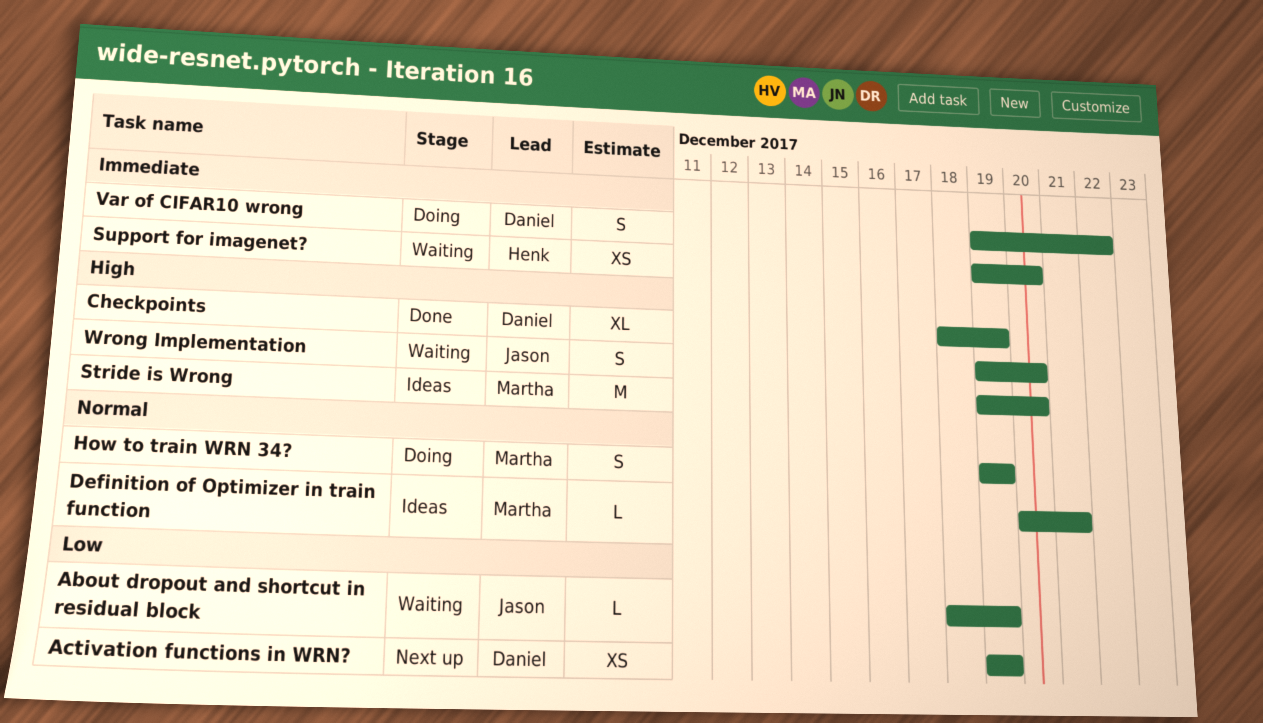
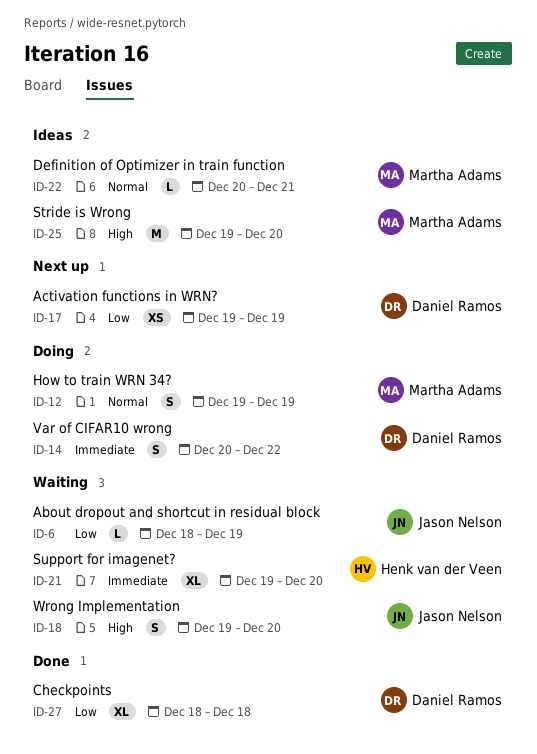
Checkpoints, priority: High -> Low
Checkpoints, due: Dec 19 -> Dec 18
Support for imagenet?, estimate: XS -> XL
Var of CIFAR10 wrong, start: Dec 19 -> Dec 20

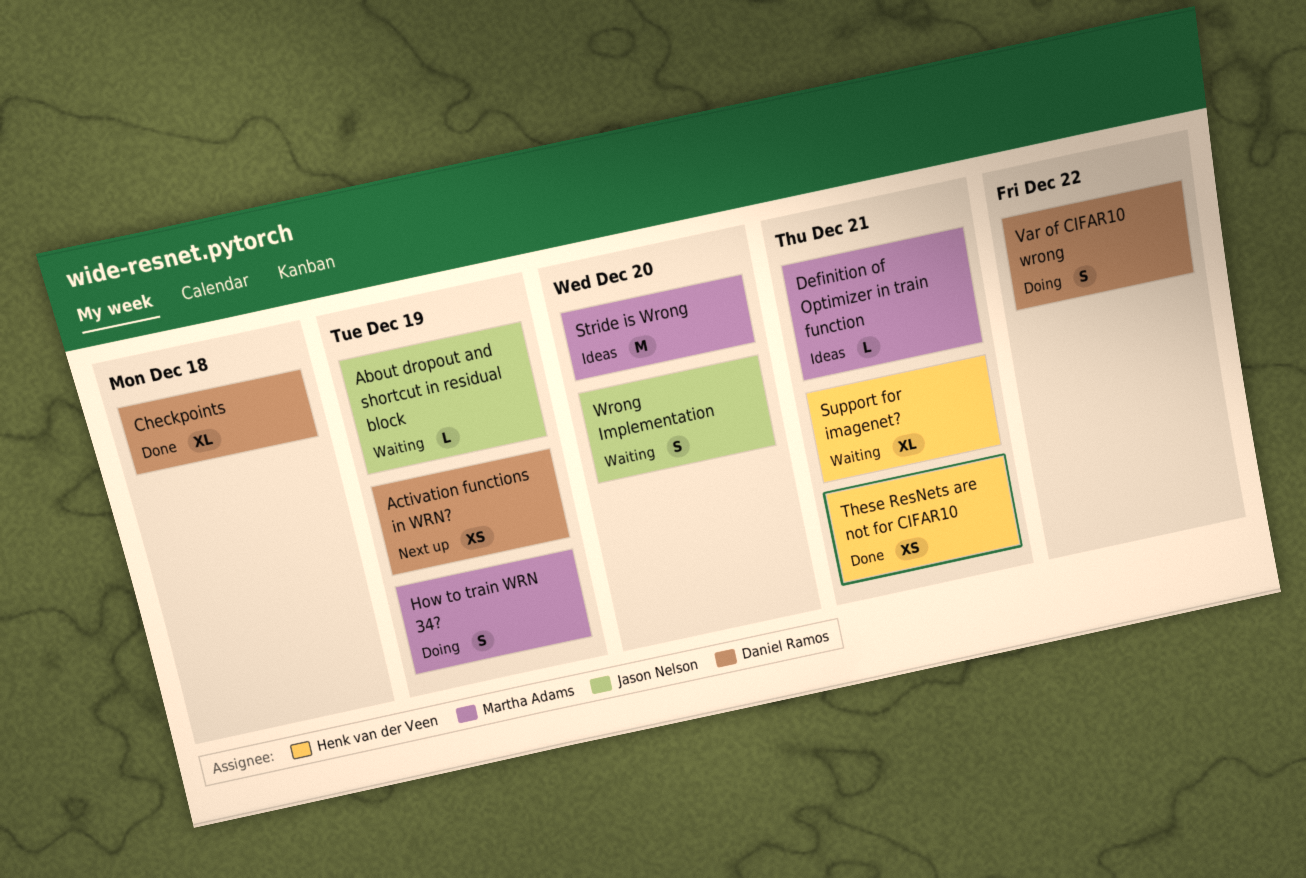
Support for imagenet?, due: Dec 20 -> Dec 21
These ResNets are not for CIFAR10: none -> present

